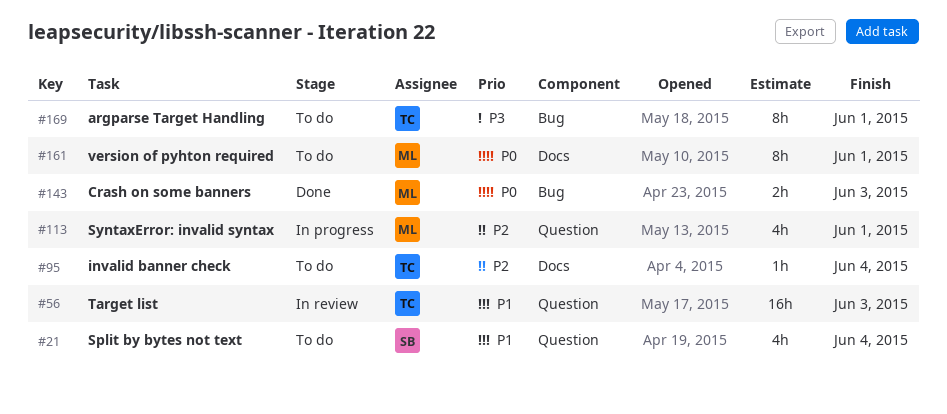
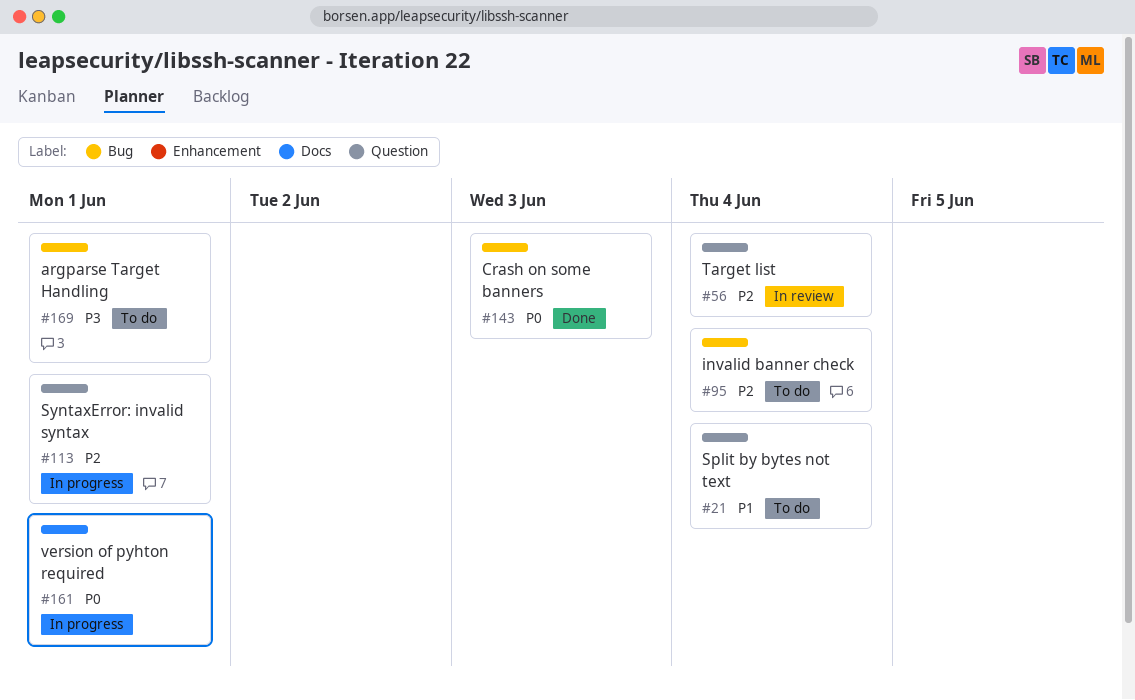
#56, priority: P1 -> P2
#56, due: Jun 3 -> Jun 4
#95, label: Docs -> Bug
#161, status: To do -> In progress

